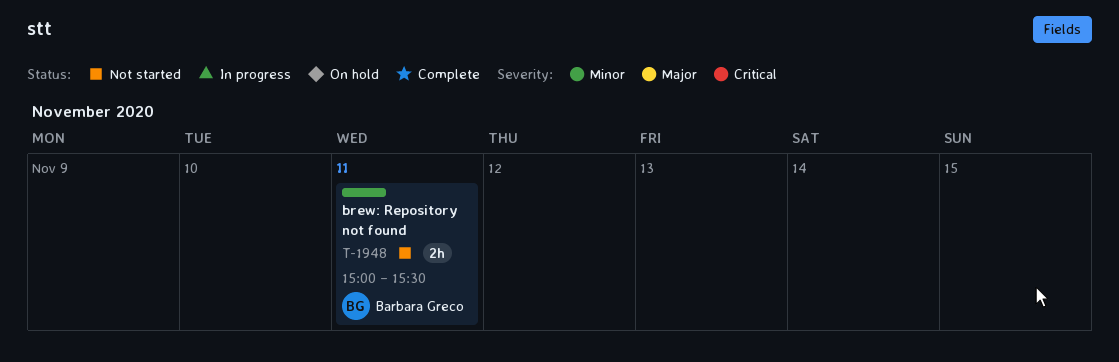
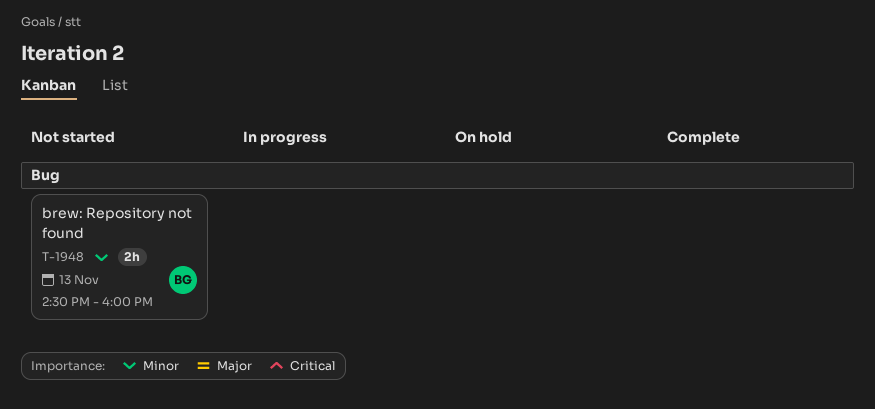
T-1948, day: Nov 11 -> Nov 13
T-1948, begins: 15:00 -> 14:30
T-1948, ends: 15:30 -> 16:00

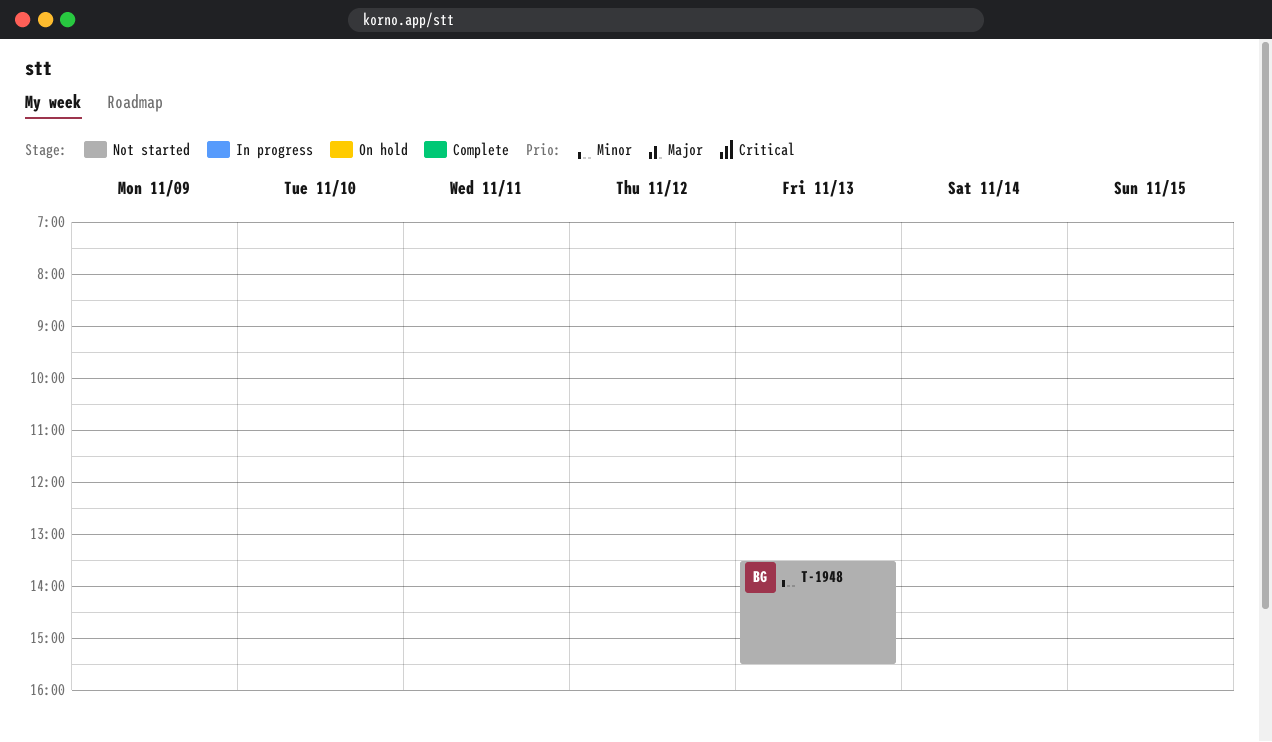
T-1948, begins: 14:30 -> 13:30
T-1948, ends: 16:00 -> 15:30

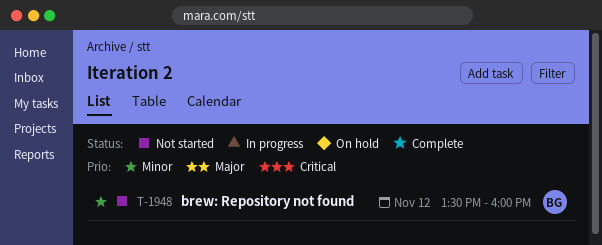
T-1948, day: Nov 13 -> Nov 12
T-1948, ends: 15:30 -> 16:00

